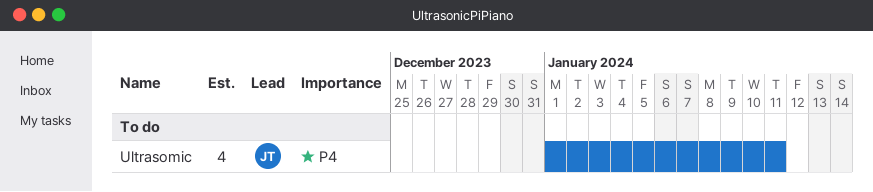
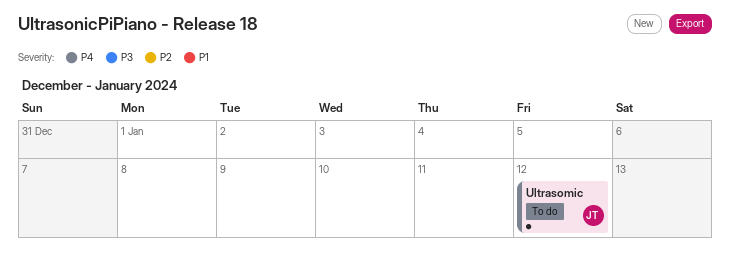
Ultrasomic, estimate: 4 -> 1
Ultrasomic, due: Jan 11 -> Jan 12

